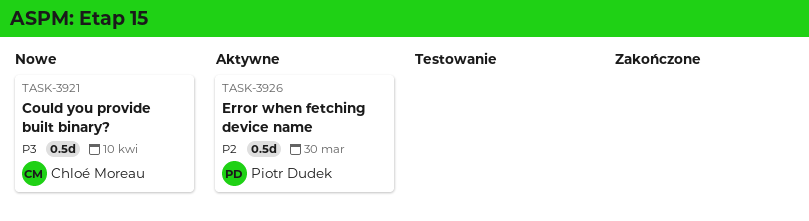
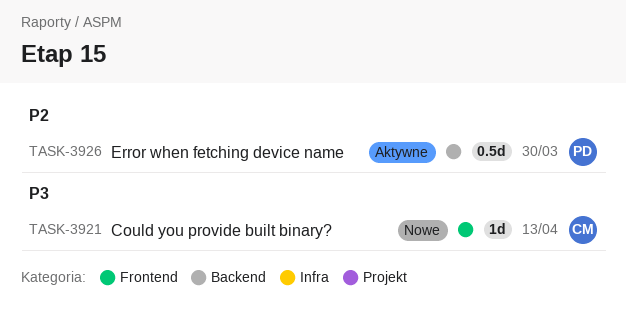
TASK-3921, estimate: 0.5d -> 1d
TASK-3921, due: Apr 10 -> Apr 13

